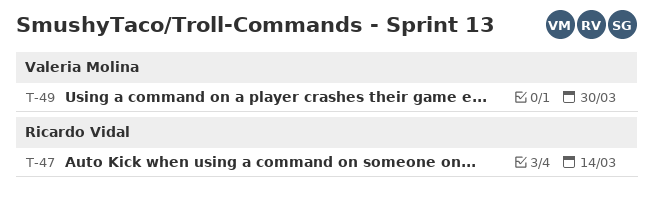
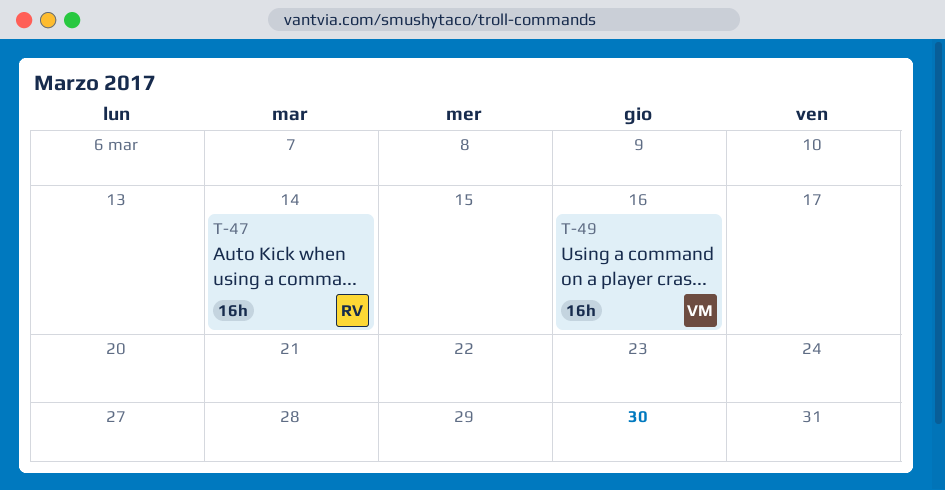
T-49, due: Mar 30 -> Mar 16

